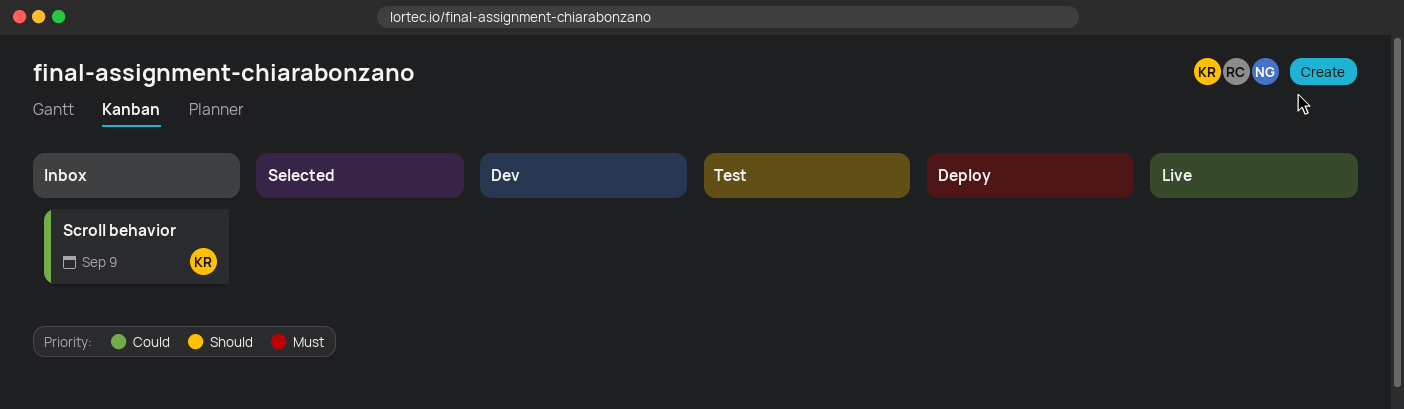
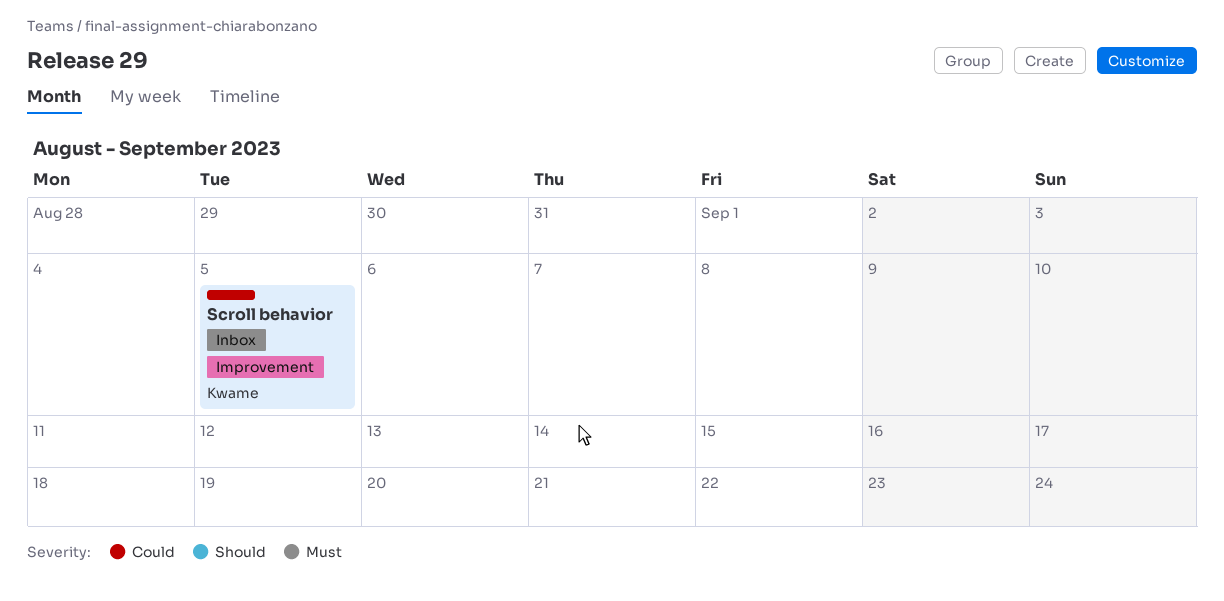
Scroll behavior, due: Sep 9 -> Sep 5

